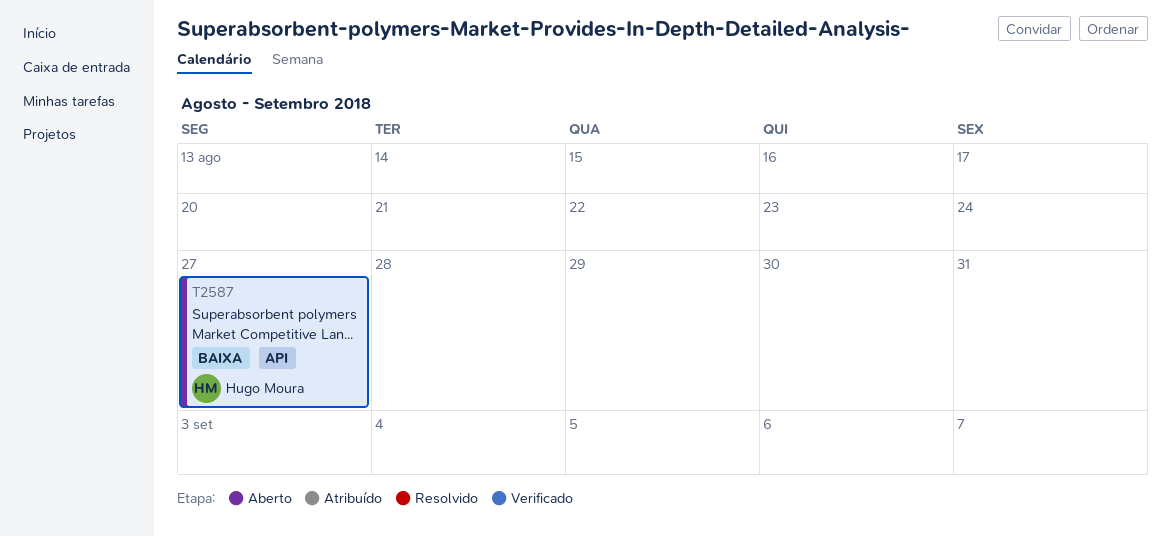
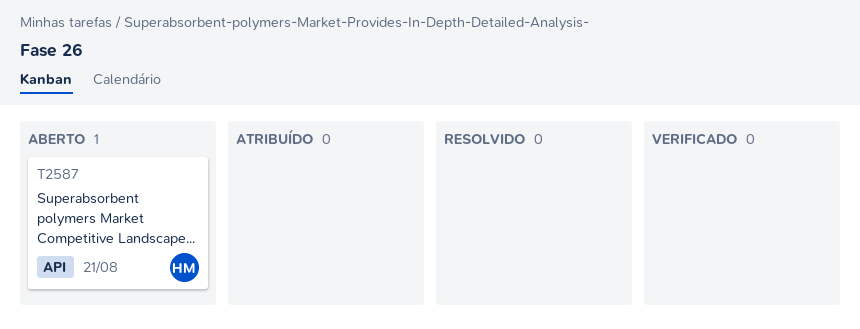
T2587, due: Aug 27 -> Aug 21

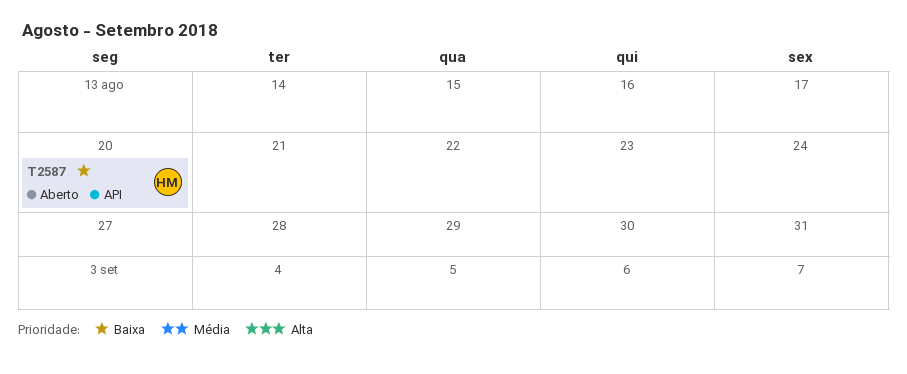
T2587, due: Aug 21 -> Aug 20

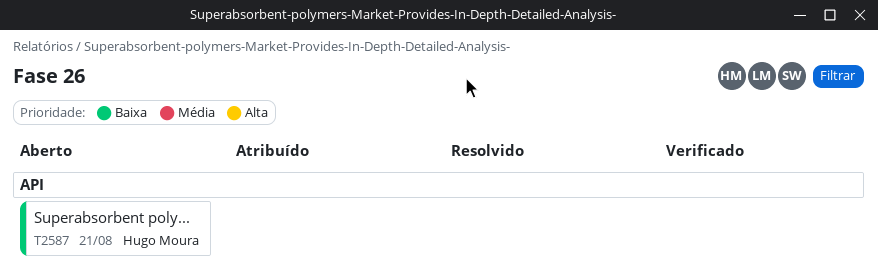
T2587, due: Aug 20 -> Aug 21

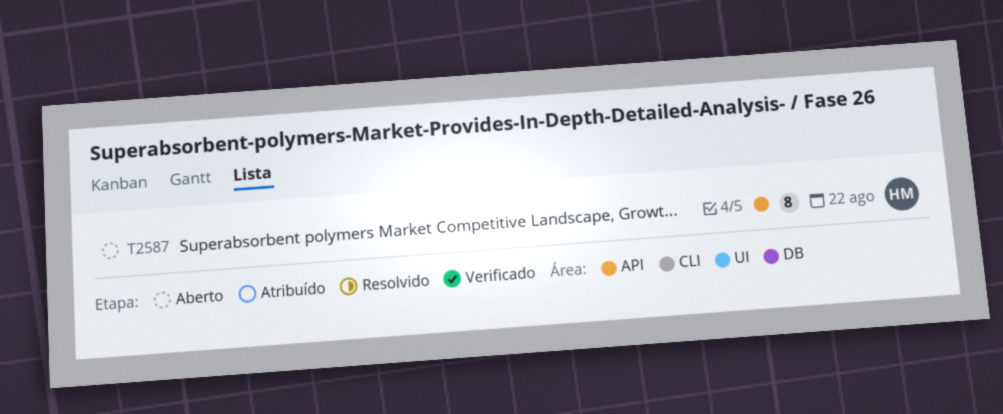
T2587, due: Aug 21 -> Aug 22

